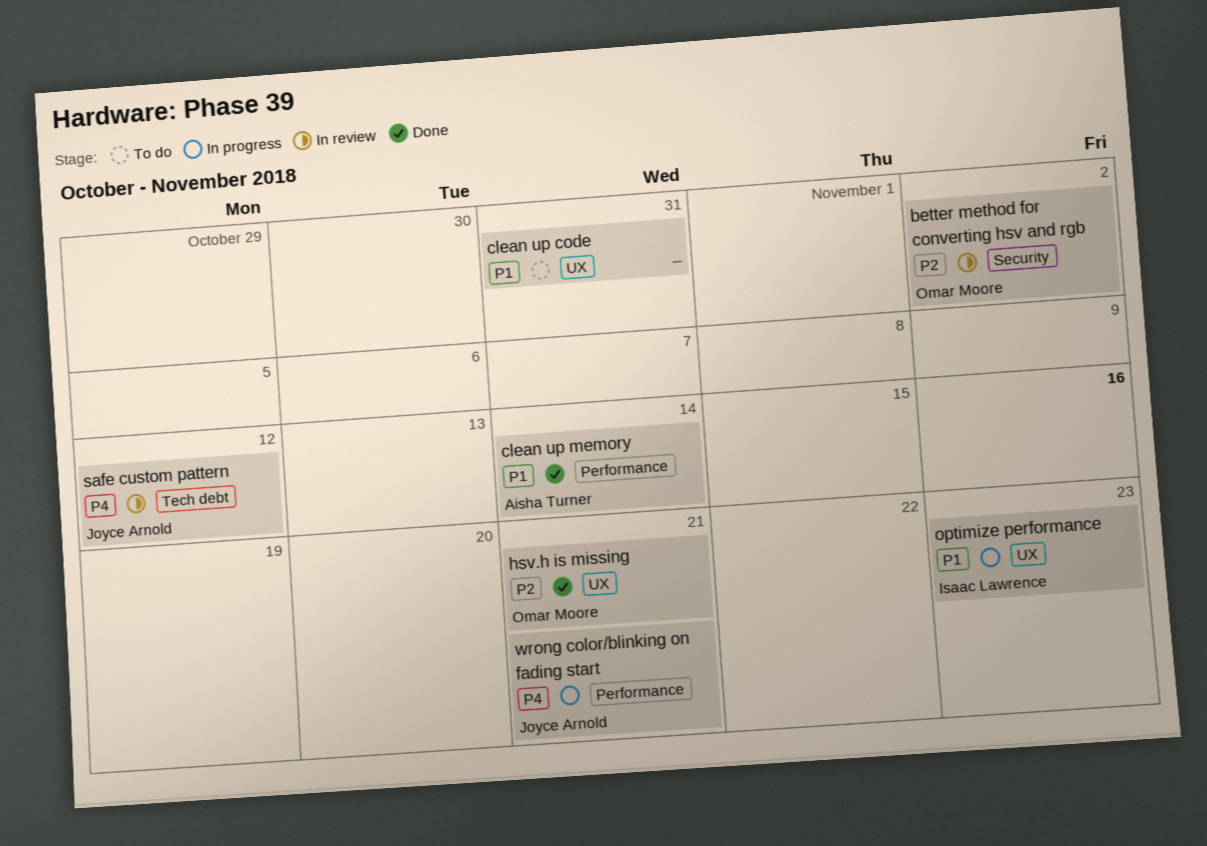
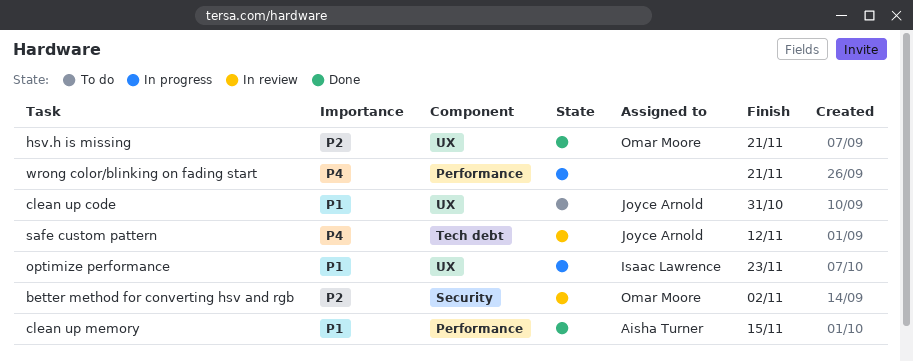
clean up code, owner: none -> Joyce Arnold
clean up memory, due: Nov 14 -> Nov 15
wrong color/blinking on fading start, owner: Joyce Arnold -> none

